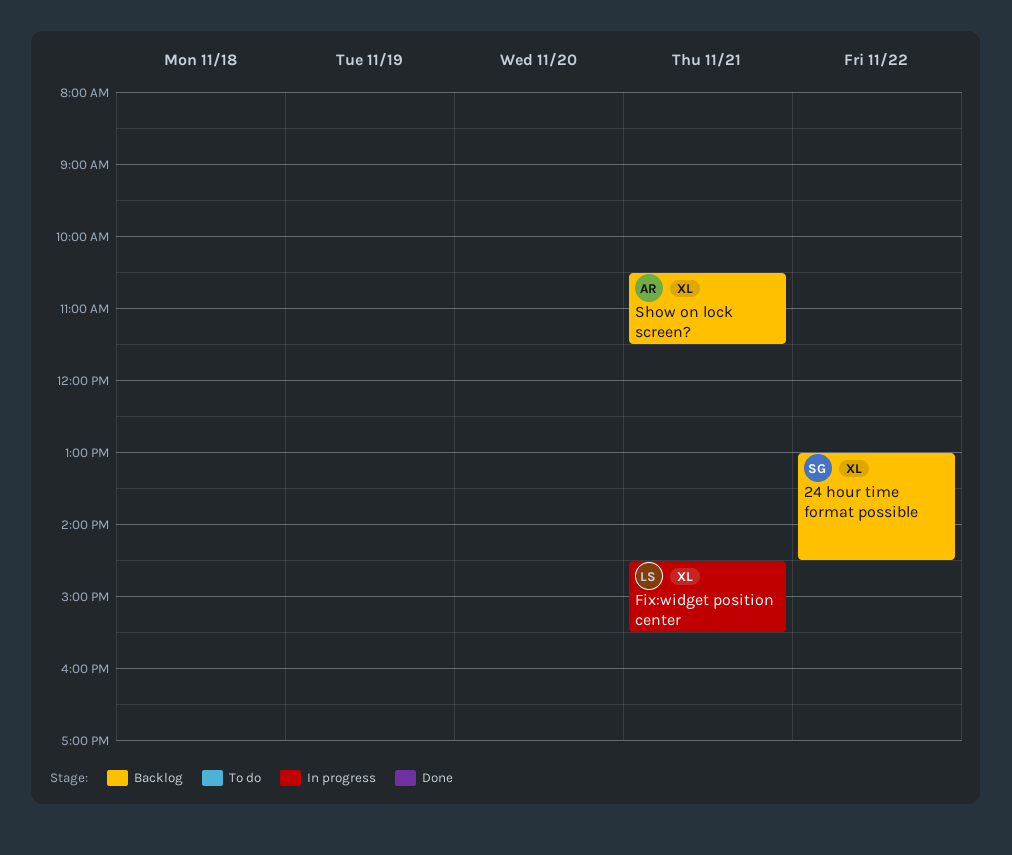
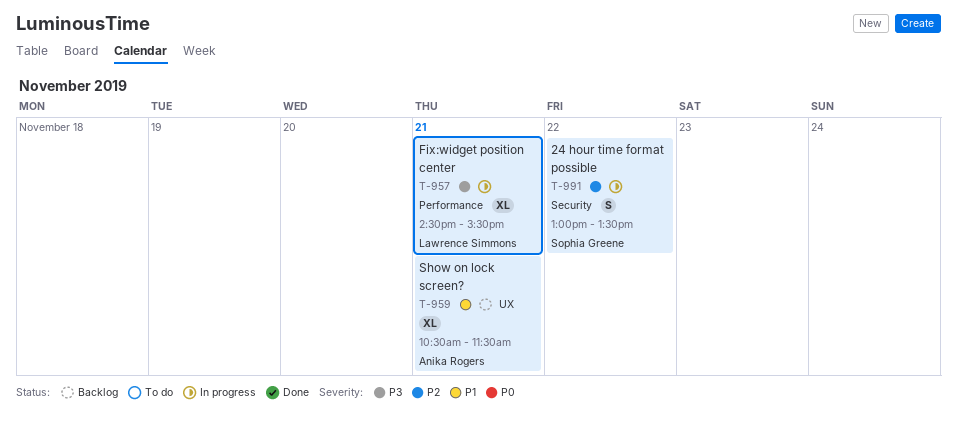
24 hour time format possible, status: Backlog -> In progress
24 hour time format possible, estimate: XL -> S
24 hour time format possible, ends: 14:30 -> 13:30

